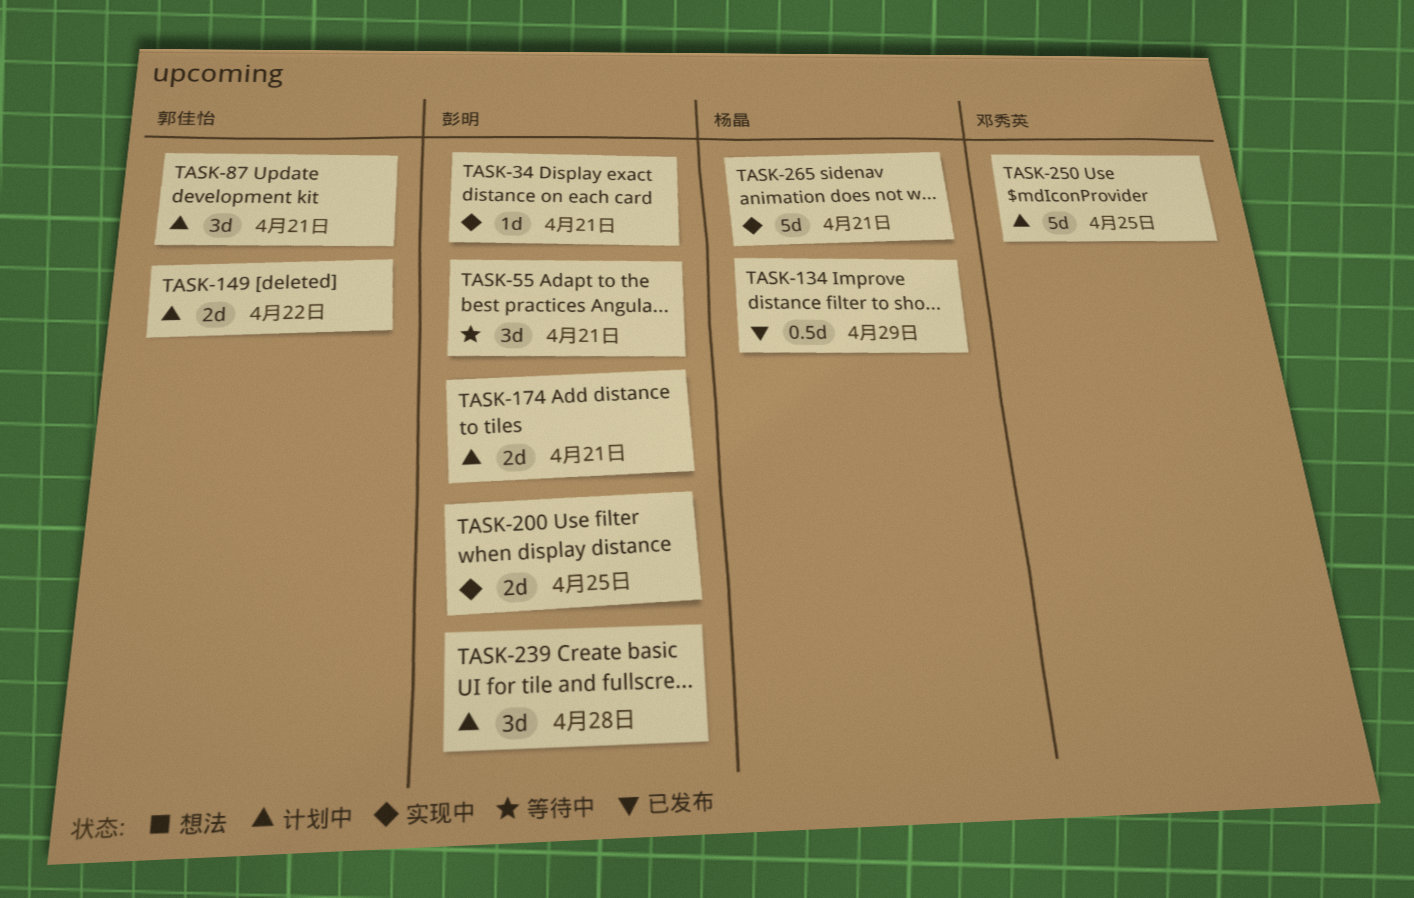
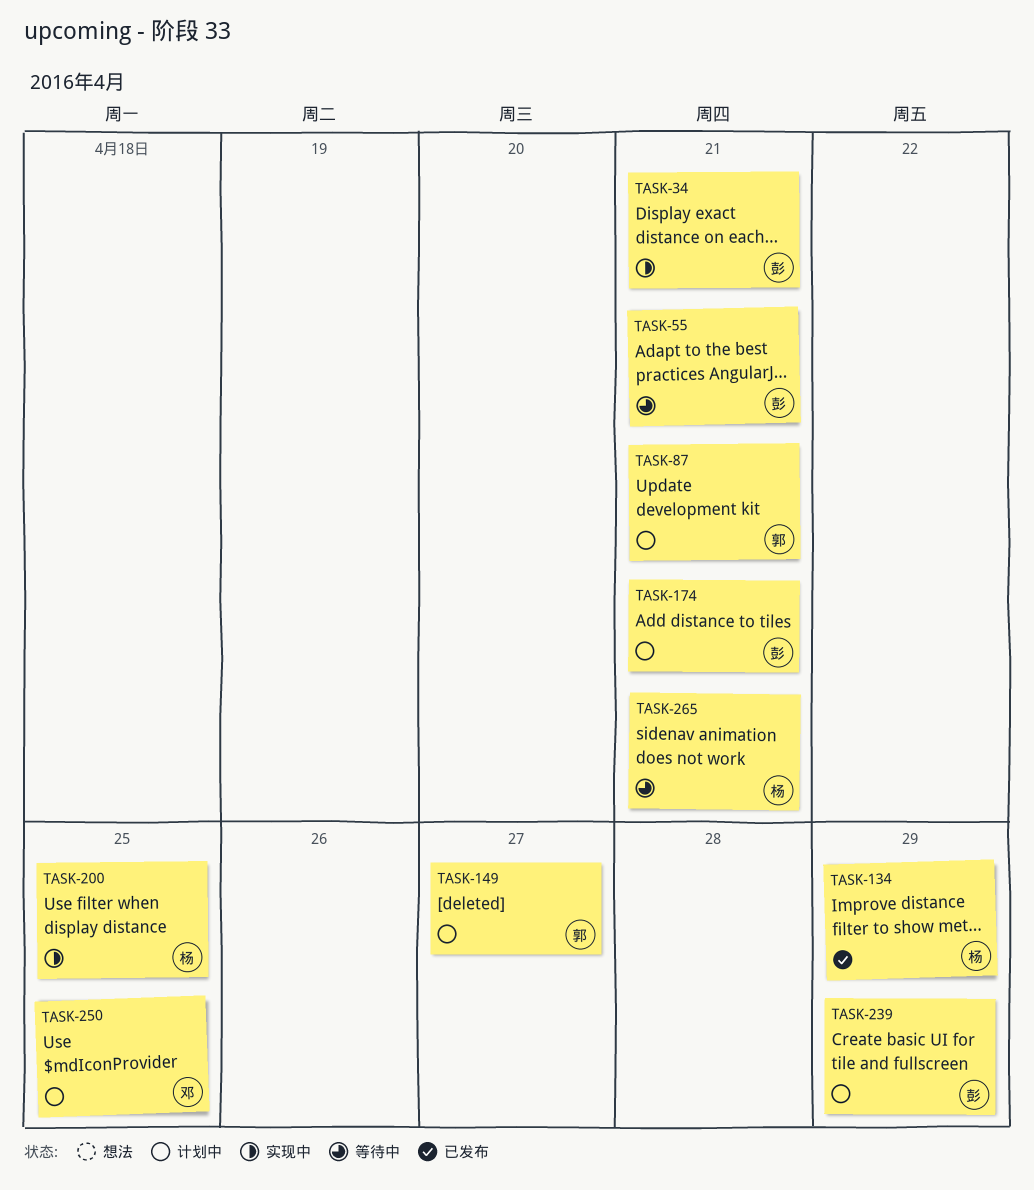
TASK-149, due: Apr 22 -> Apr 27
TASK-200, owner: 彭明 -> 杨晶
TASK-239, due: Apr 28 -> Apr 29
TASK-265, status: 实现中 -> 等待中

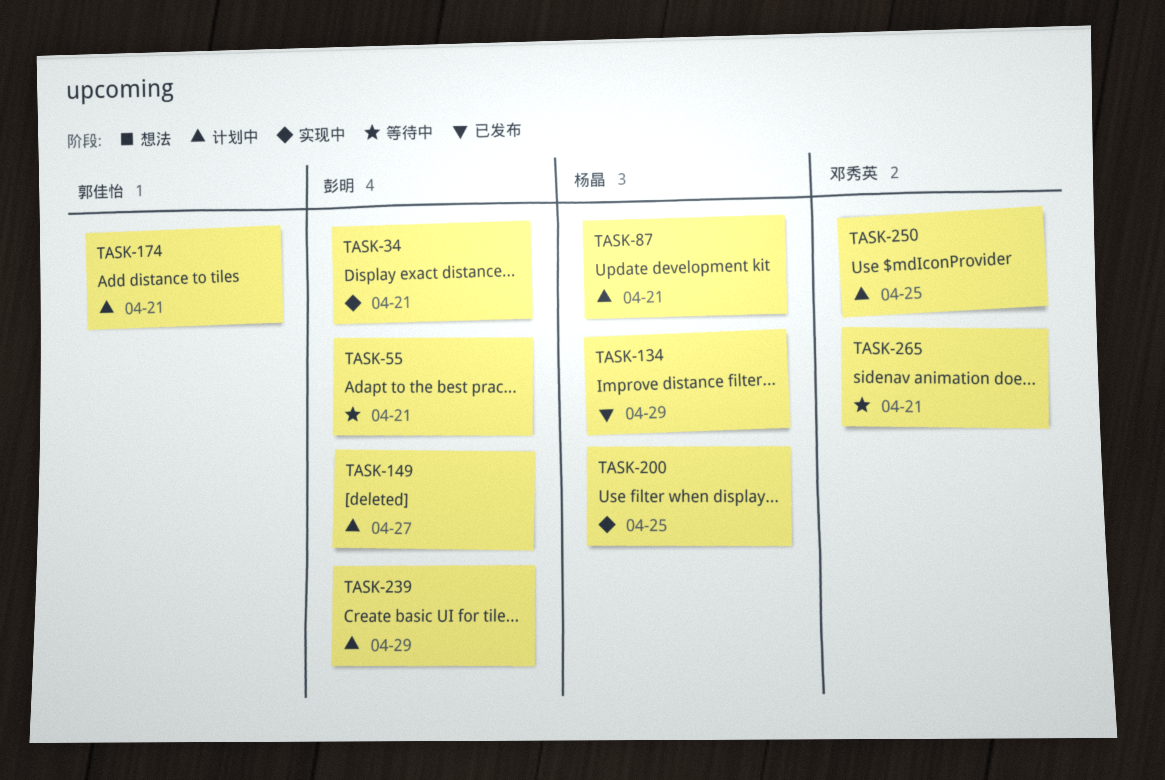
TASK-87, owner: 郭佳怡 -> 杨晶
TASK-149, owner: 郭佳怡 -> 彭明
TASK-174, owner: 彭明 -> 郭佳怡
TASK-265, owner: 杨晶 -> 邓秀英

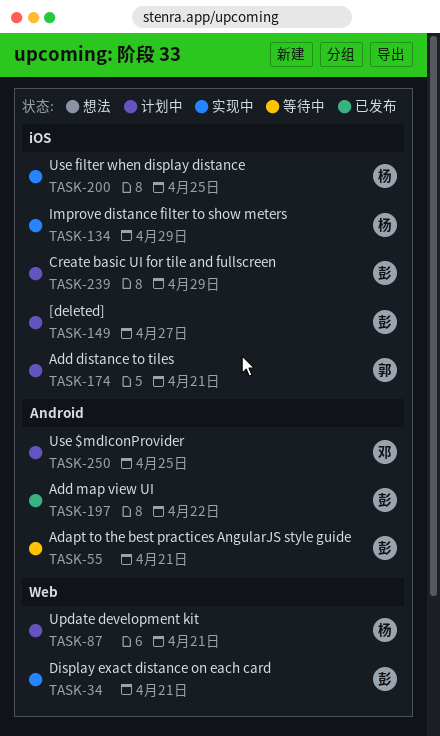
TASK-134, status: 已发布 -> 实现中
TASK-197: none -> present
TASK-265: present -> none

